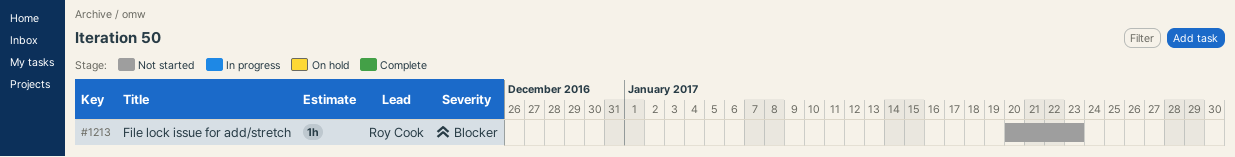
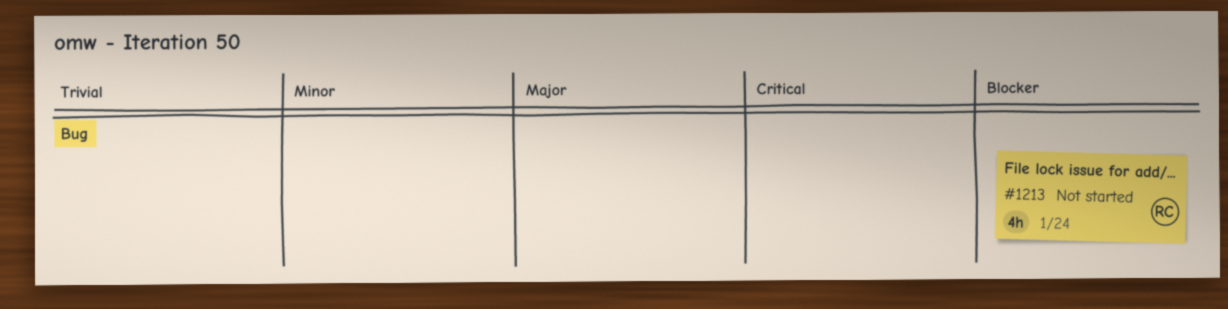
#1213, estimate: 1h -> 4h
#1213, due: Jan 23 -> Jan 24

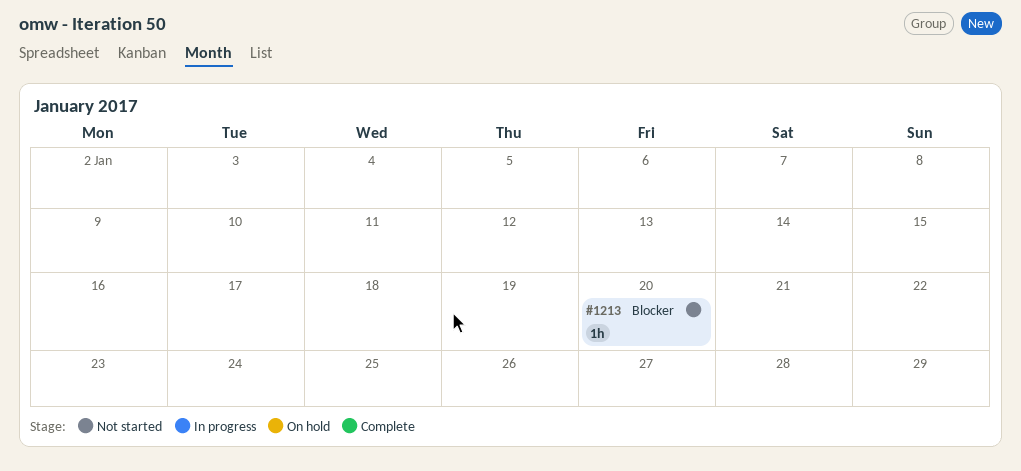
#1213, estimate: 4h -> 1h
#1213, due: Jan 24 -> Jan 20

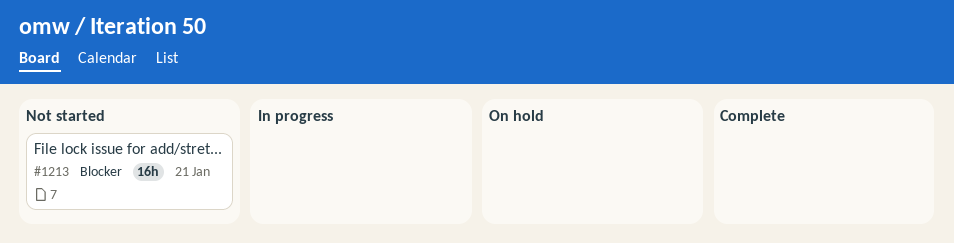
#1213, estimate: 1h -> 16h
#1213, due: Jan 20 -> Jan 21

